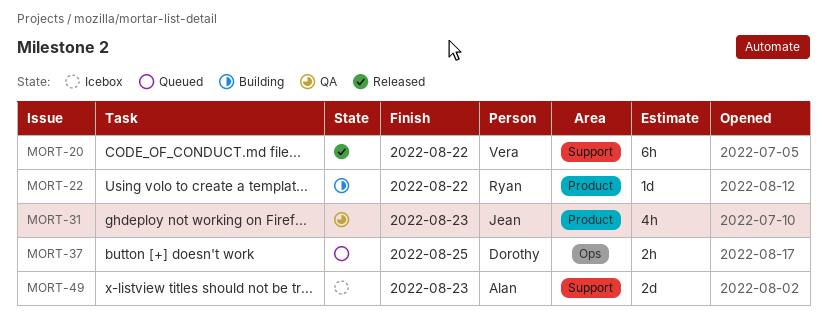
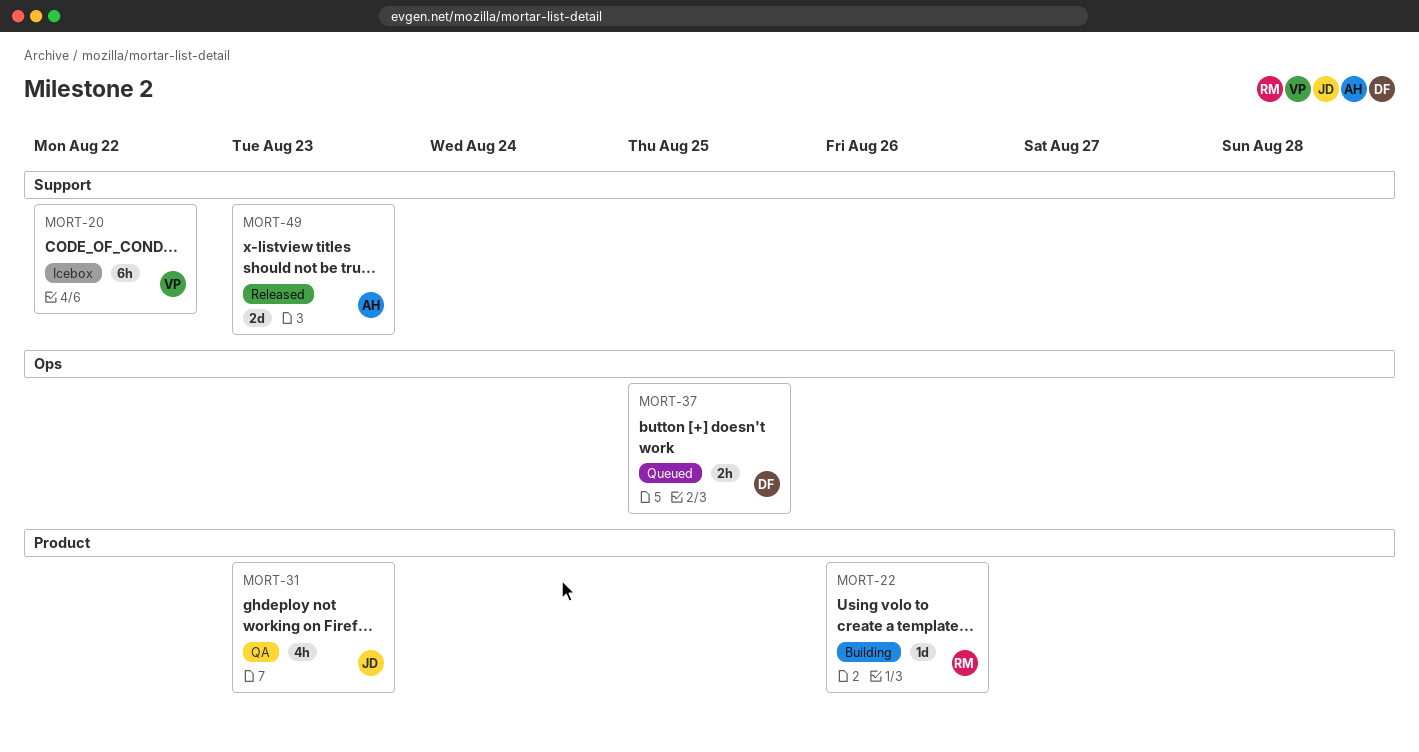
MORT-20, status: Released -> Icebox
MORT-22, due: Aug 22 -> Aug 26
MORT-49, status: Icebox -> Released

